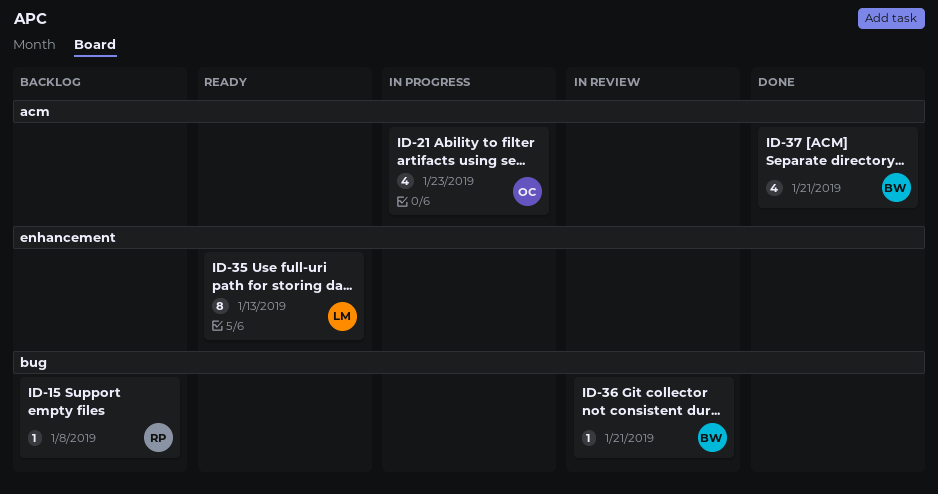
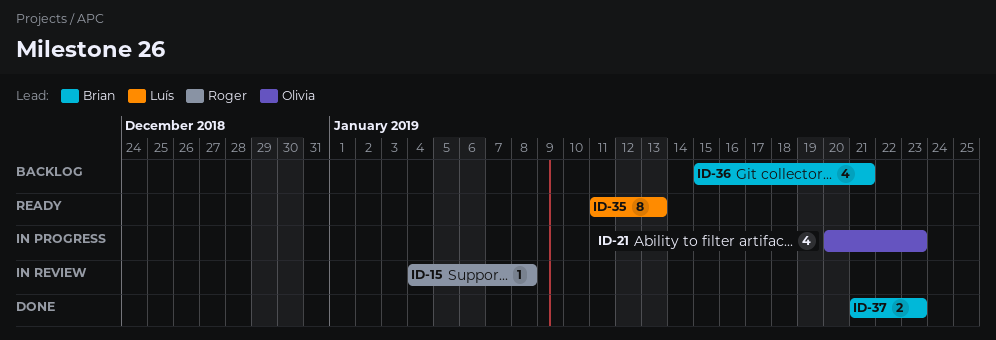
ID-15, status: Backlog -> In review
ID-36, status: In review -> Backlog
ID-36, estimate: 1 -> 4
ID-37, estimate: 4 -> 2
ID-37, due: Jan 21 -> Jan 23

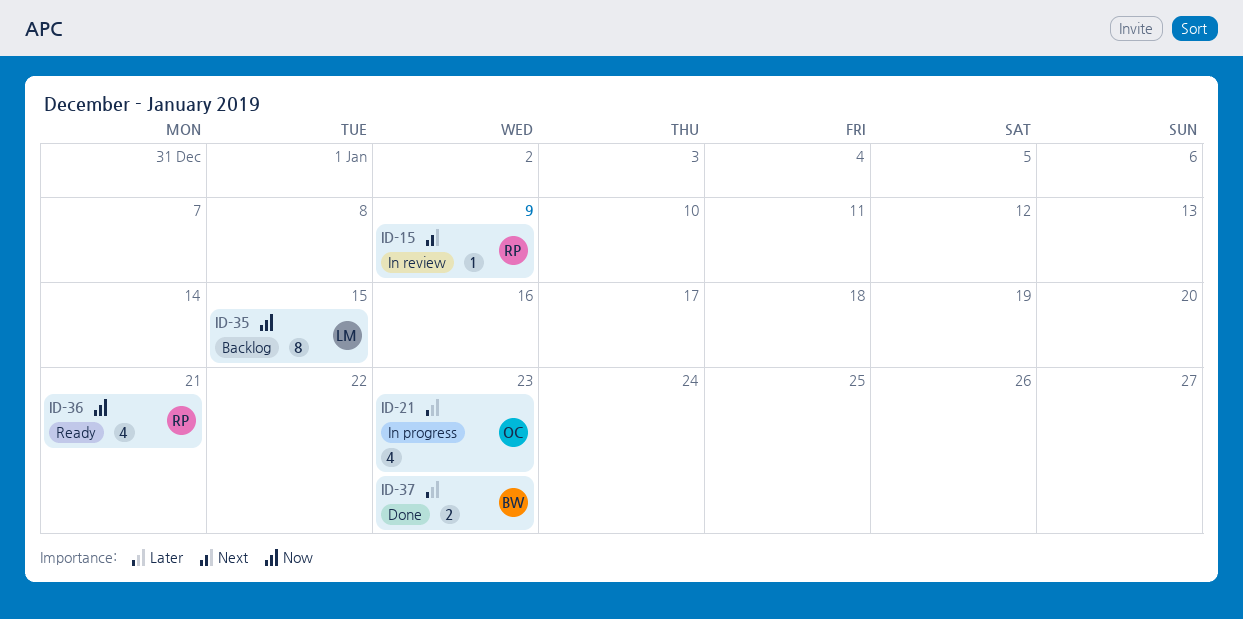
ID-15, due: Jan 8 -> Jan 9
ID-35, status: Ready -> Backlog
ID-35, due: Jan 13 -> Jan 15
ID-36, status: Backlog -> Ready
ID-36, owner: Brian -> Roger

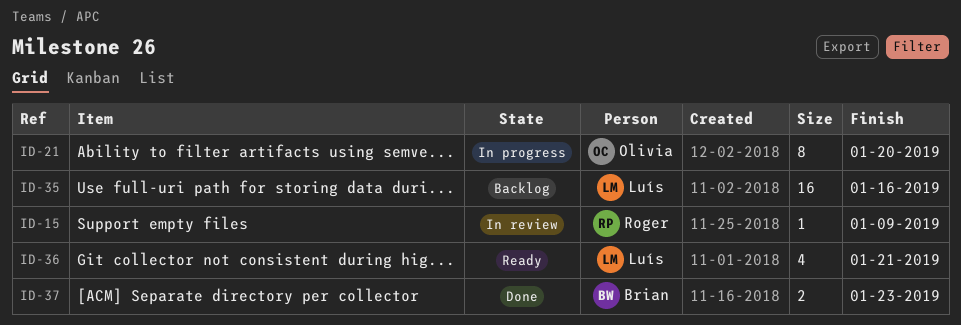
ID-21, estimate: 4 -> 8
ID-21, due: Jan 23 -> Jan 20
ID-35, estimate: 8 -> 16
ID-35, due: Jan 15 -> Jan 16
ID-36, owner: Roger -> Luís

